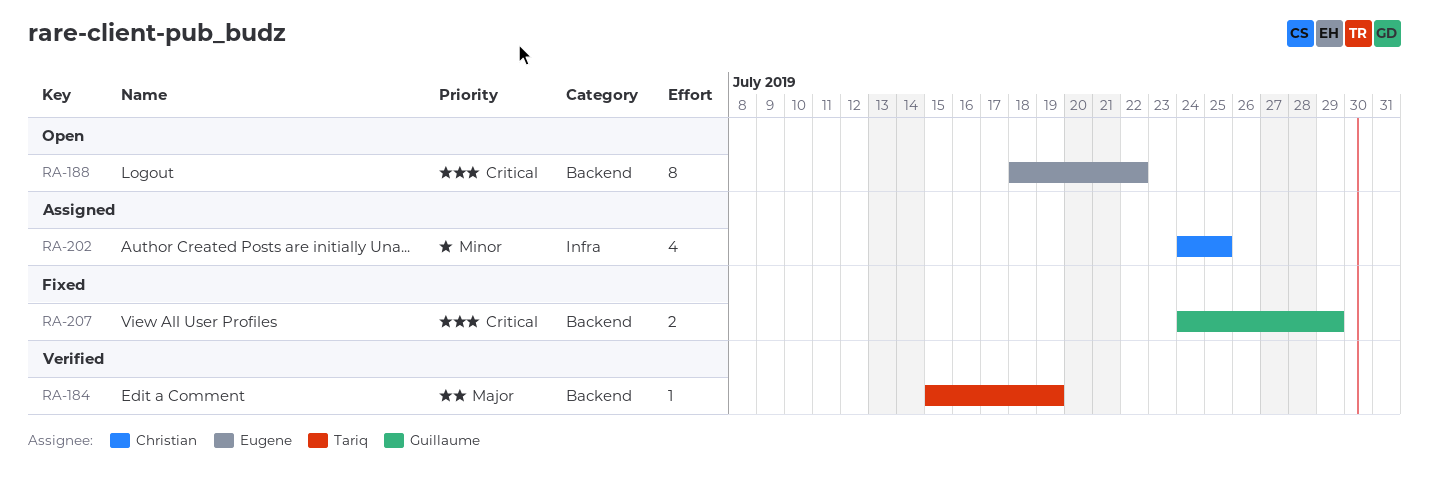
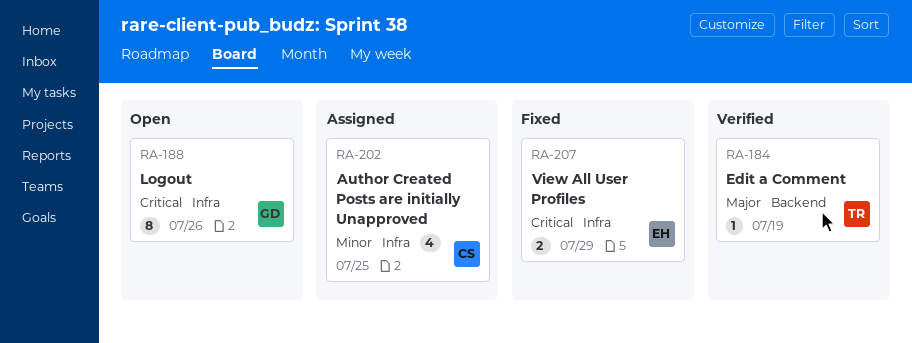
RA-188, owner: Eugene -> Guillaume
RA-188, label: Backend -> Infra
RA-188, due: Jul 22 -> Jul 26
RA-207, owner: Guillaume -> Eugene
RA-207, label: Backend -> Infra

